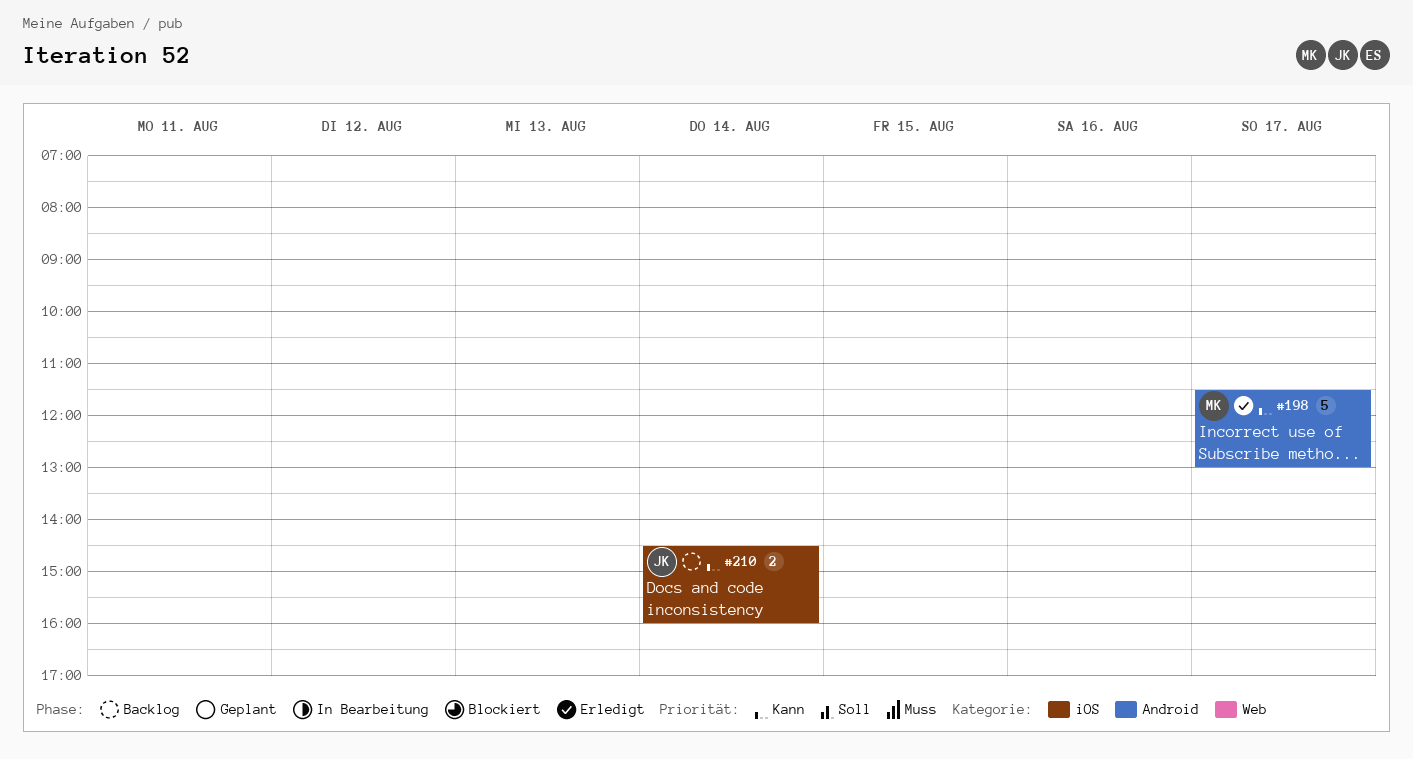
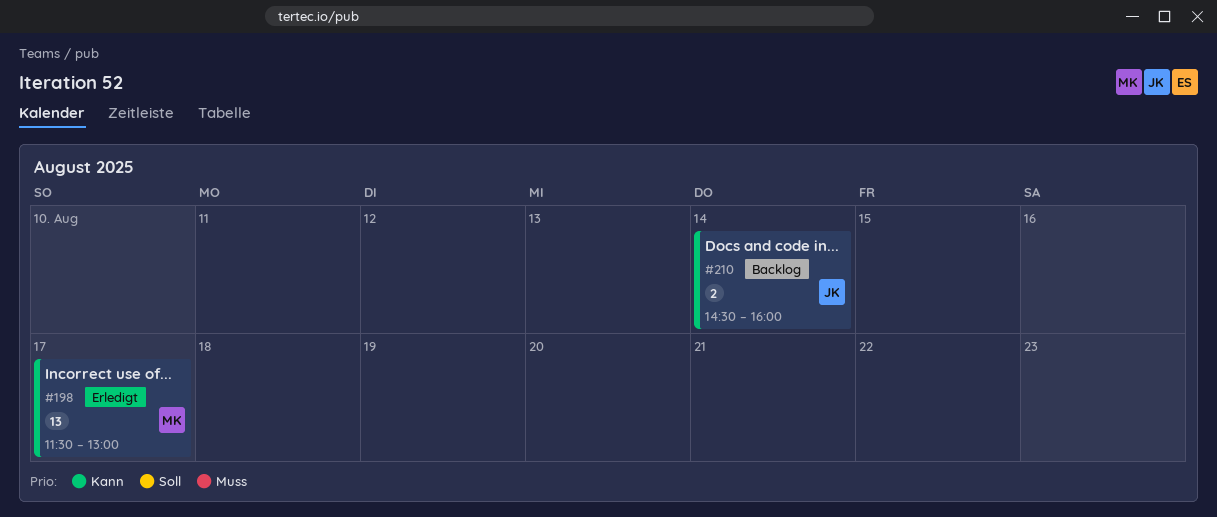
#198, estimate: 5 -> 13

